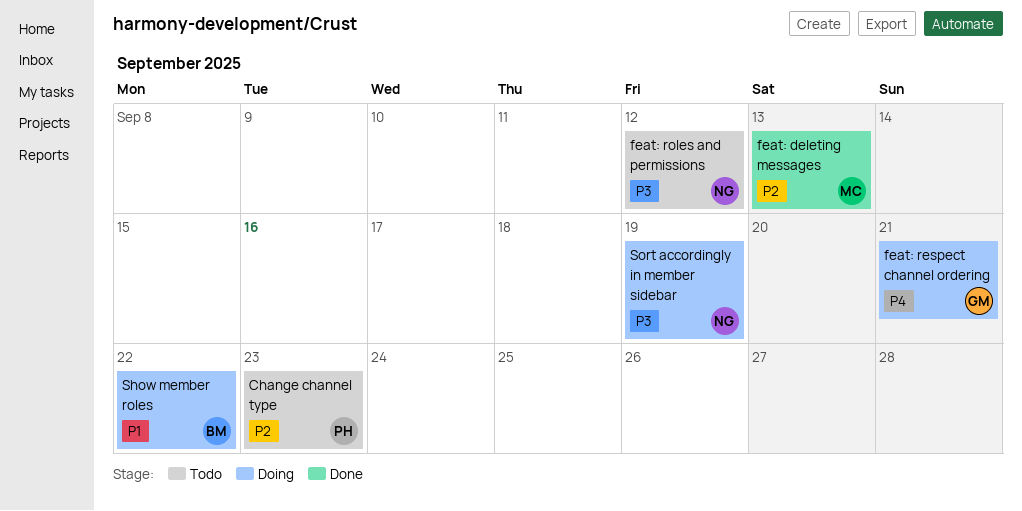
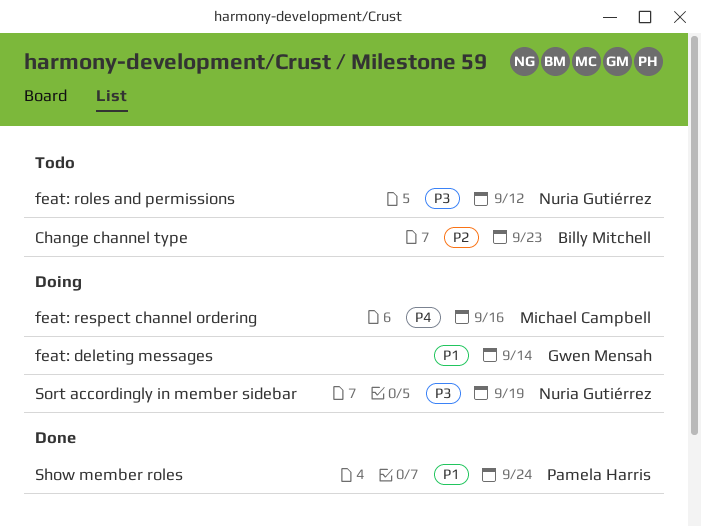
Change channel type, owner: Pamela Harris -> Billy Mitchell
feat: deleting messages, status: Done -> Doing
feat: deleting messages, owner: Michael Campbell -> Gwen Mensah
feat: deleting messages, priority: P2 -> P1
feat: deleting messages, due: Sep 13 -> Sep 14
feat: respect channel ordering, owner: Gwen Mensah -> Michael Campbell
feat: respect channel ordering, due: Sep 21 -> Sep 16
Show member roles, status: Doing -> Done
Show member roles, owner: Billy Mitchell -> Pamela Harris
Show member roles, due: Sep 22 -> Sep 24

